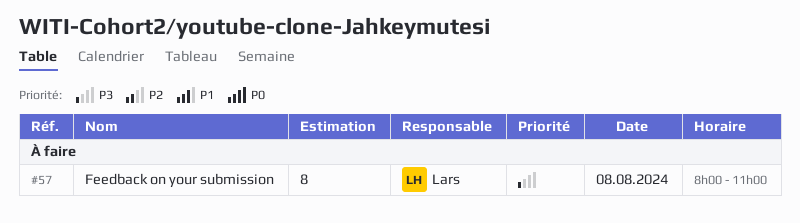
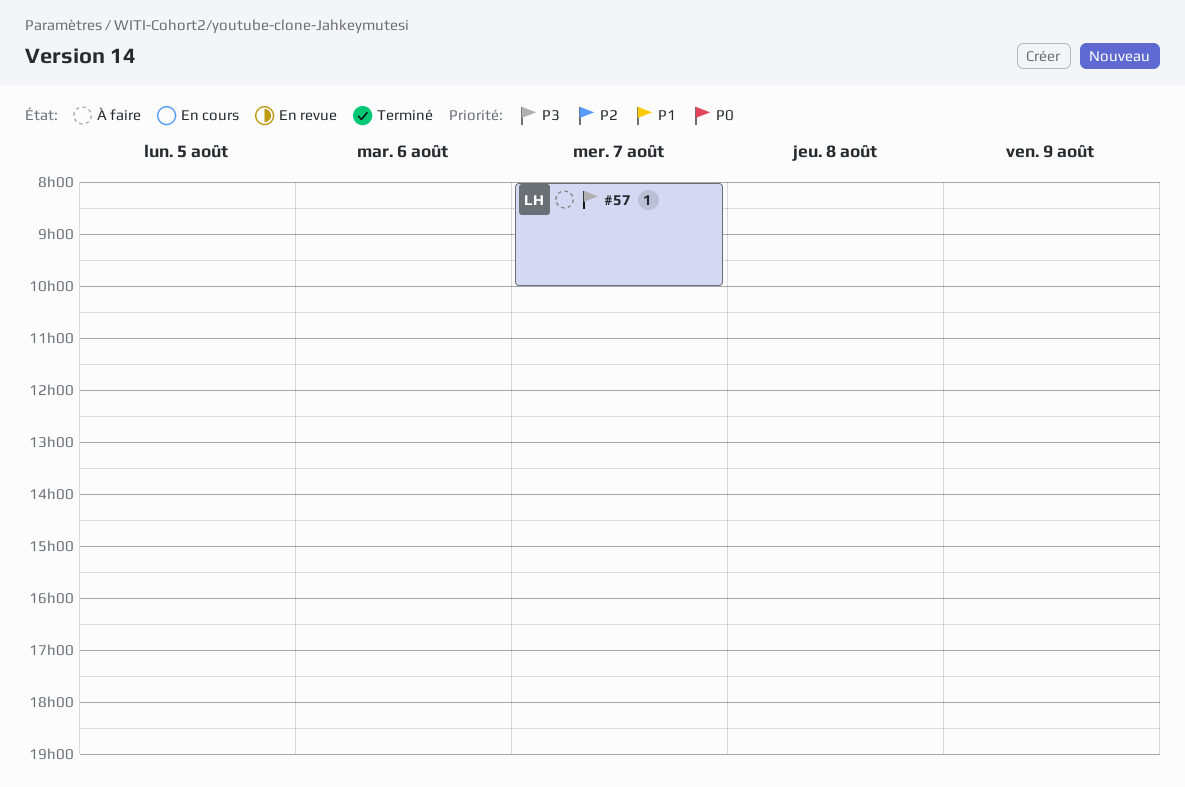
#57, estimate: 8 -> 1
#57, day: Aug 8 -> Aug 7
#57, ends: 11:00 -> 10:00

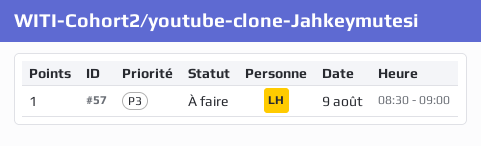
#57, day: Aug 7 -> Aug 9
#57, begins: 08:00 -> 08:30
#57, ends: 10:00 -> 09:00

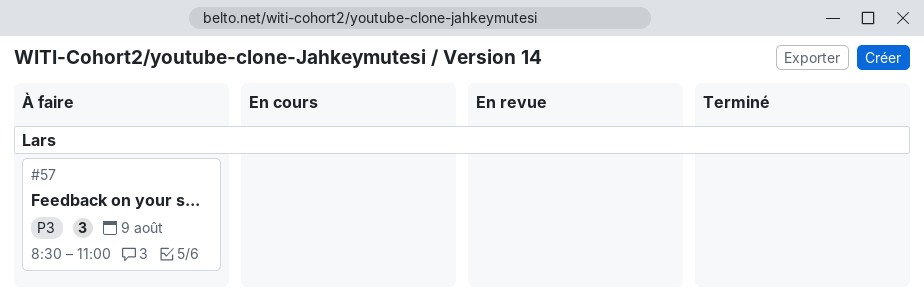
#57, estimate: 1 -> 3
#57, ends: 09:00 -> 11:00

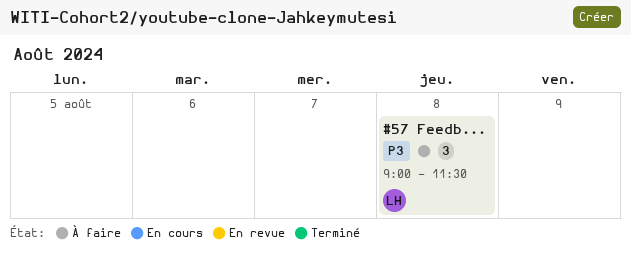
#57, day: Aug 9 -> Aug 8
#57, begins: 08:30 -> 09:00
#57, ends: 11:00 -> 11:30

